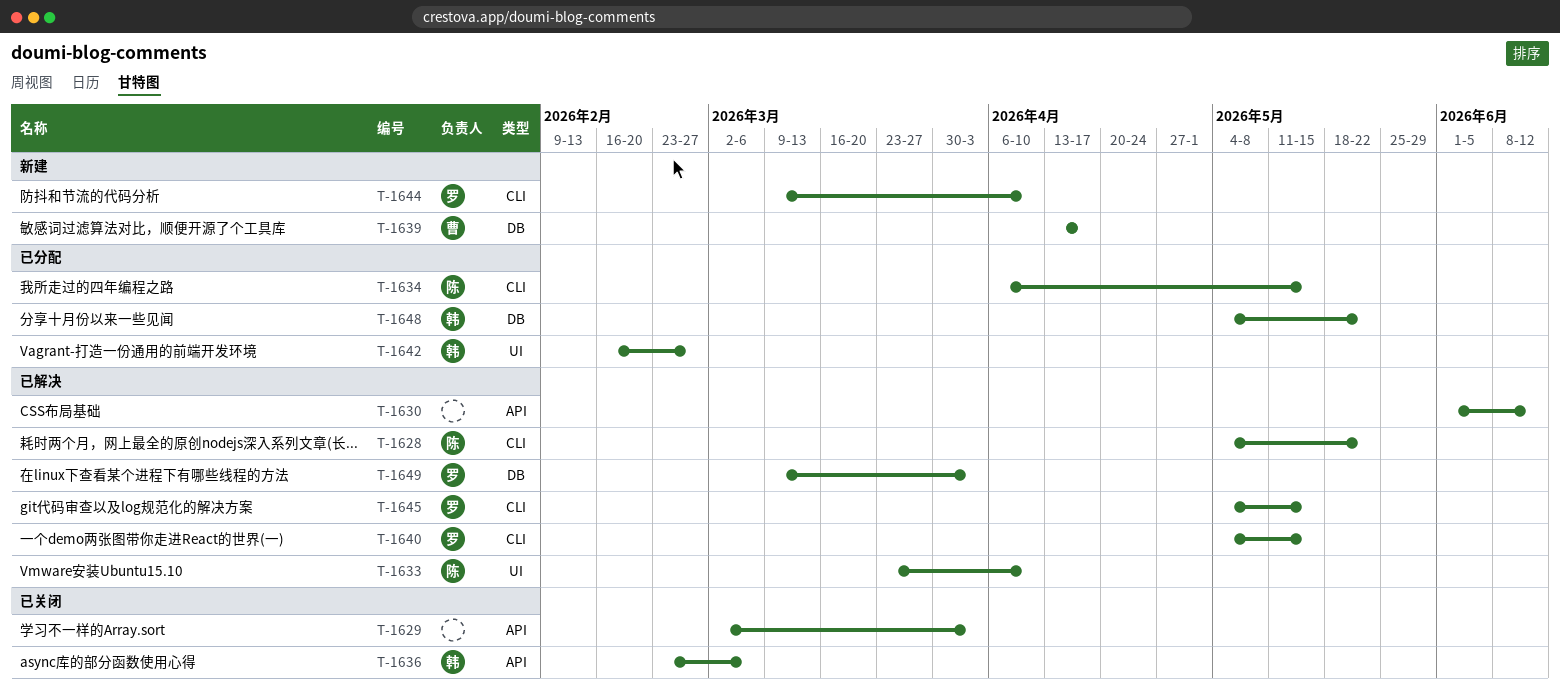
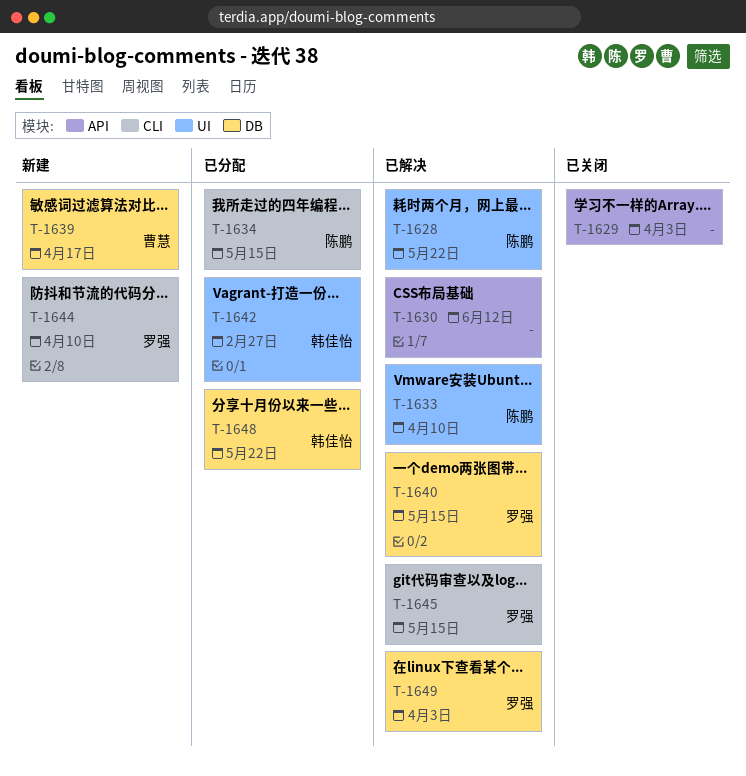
T-1628, label: CLI -> UI
T-1636: present -> none
T-1640, label: CLI -> DB

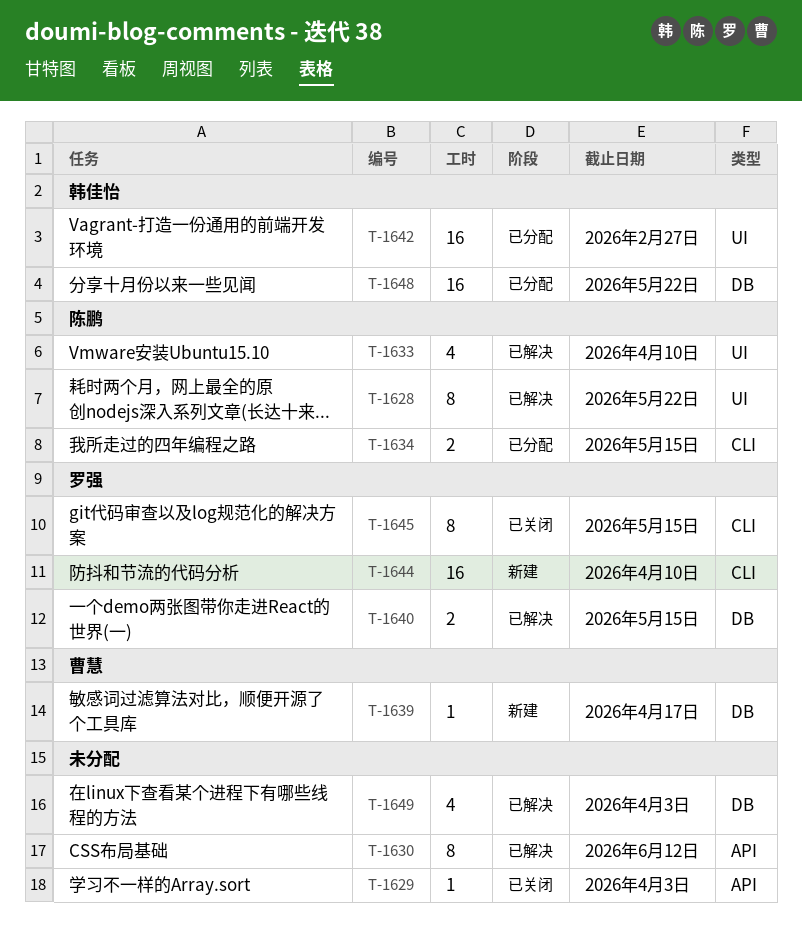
T-1645, status: 已解决 -> 已关闭
T-1649, owner: 罗强 -> none

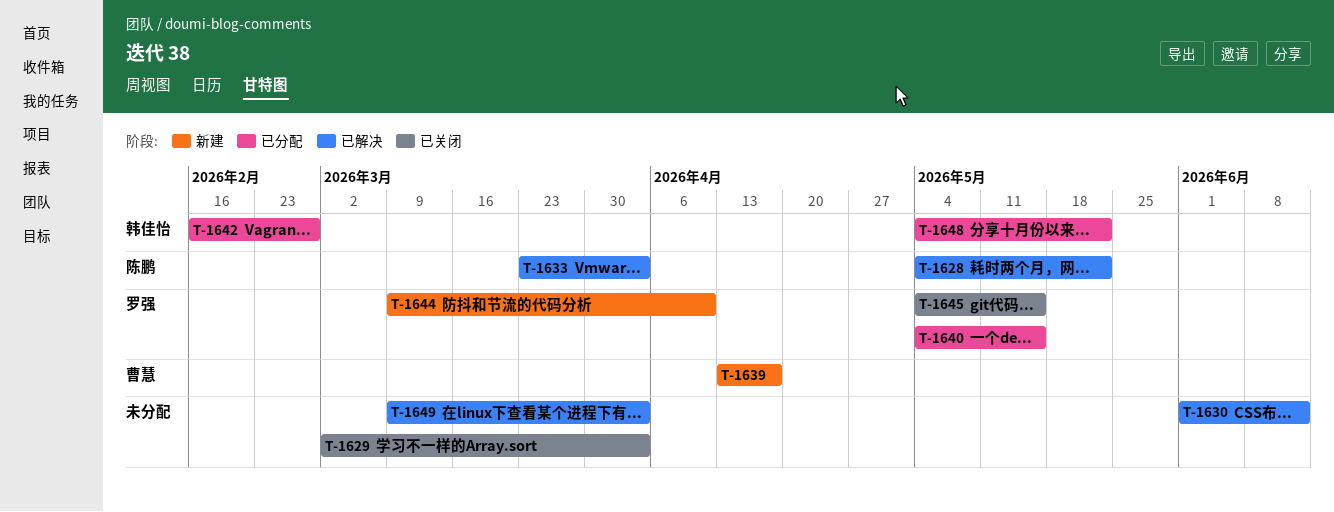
T-1633, due: Apr 10 -> Apr 3
T-1634: present -> none
T-1640, status: 已解决 -> 已分配

